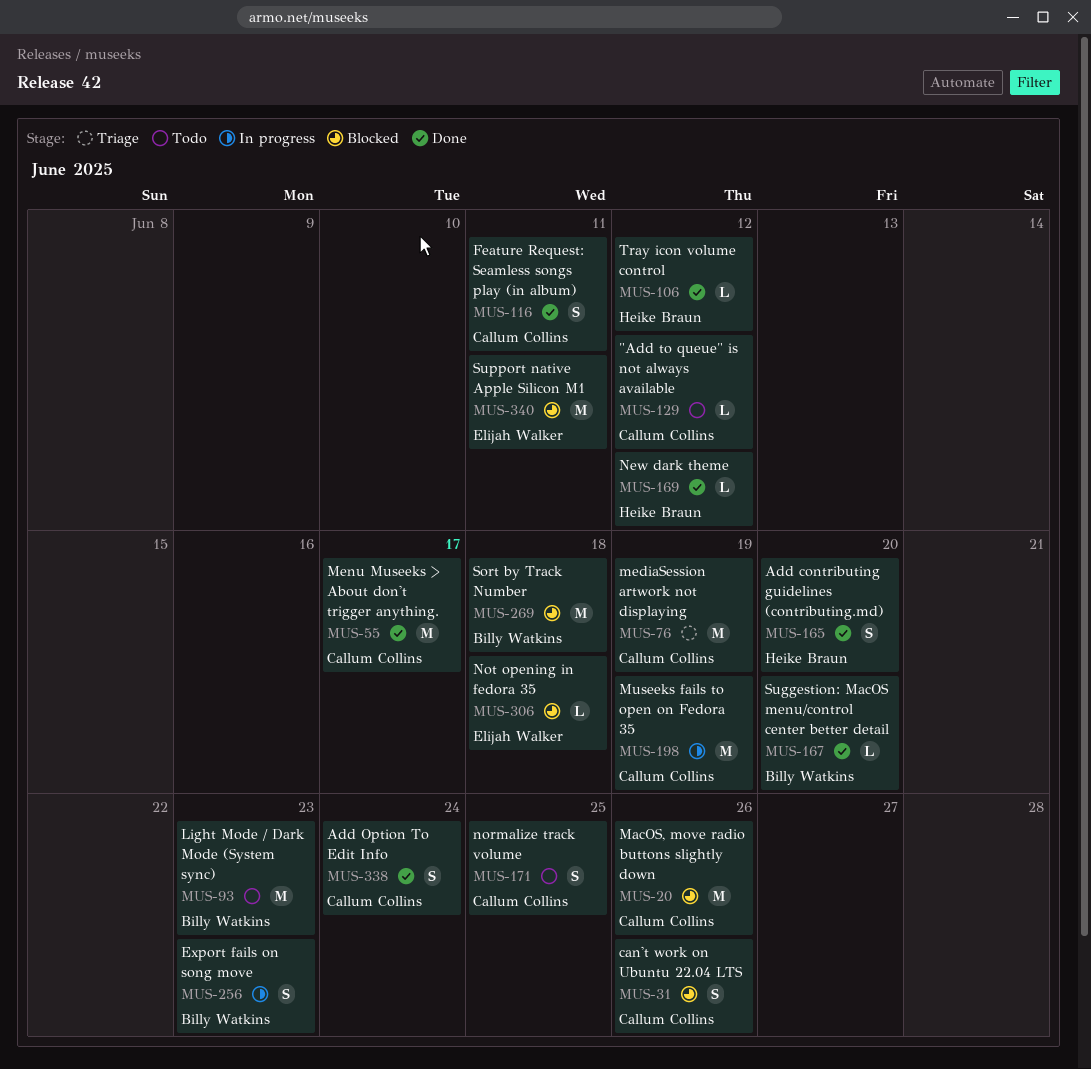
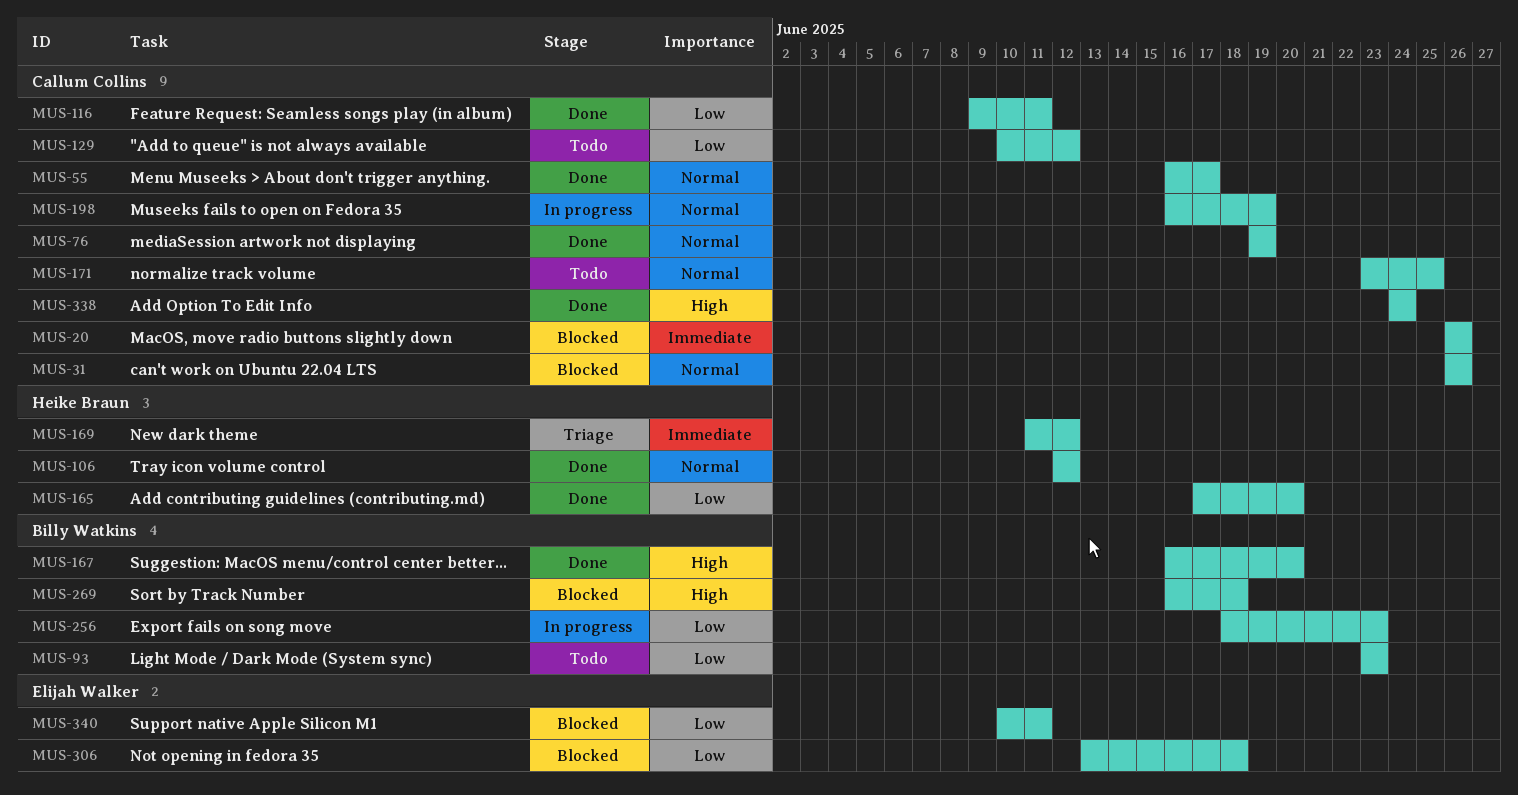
MUS-76, status: Triage -> Done
MUS-169, status: Done -> Triage

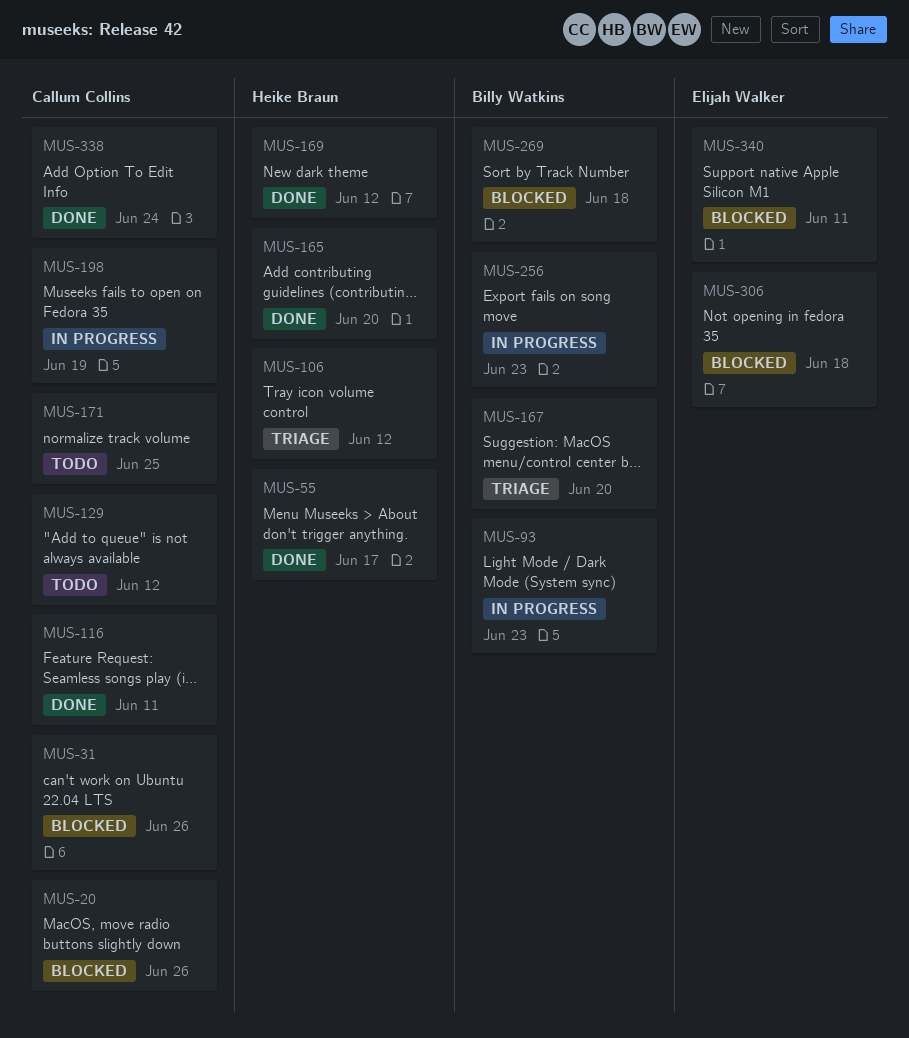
MUS-55, owner: Callum Collins -> Heike Braun
MUS-76: present -> none
MUS-93, status: Todo -> In progress
MUS-106, status: Done -> Triage
MUS-167, status: Done -> Triage
MUS-169, status: Triage -> Done

